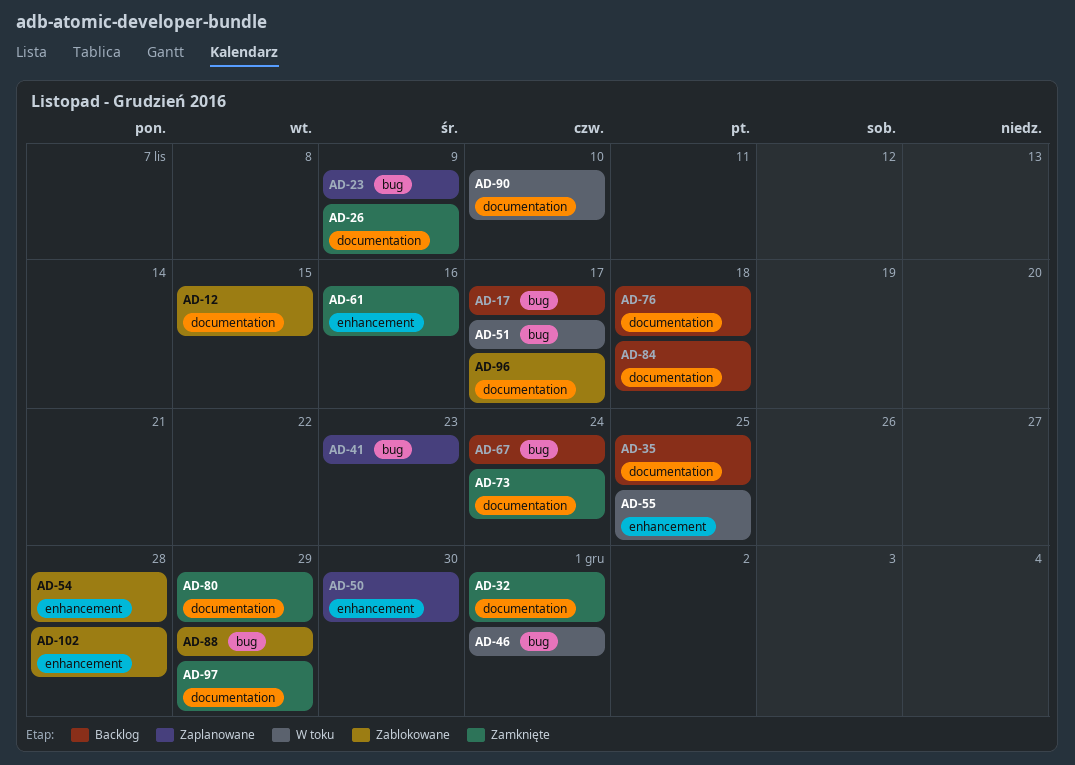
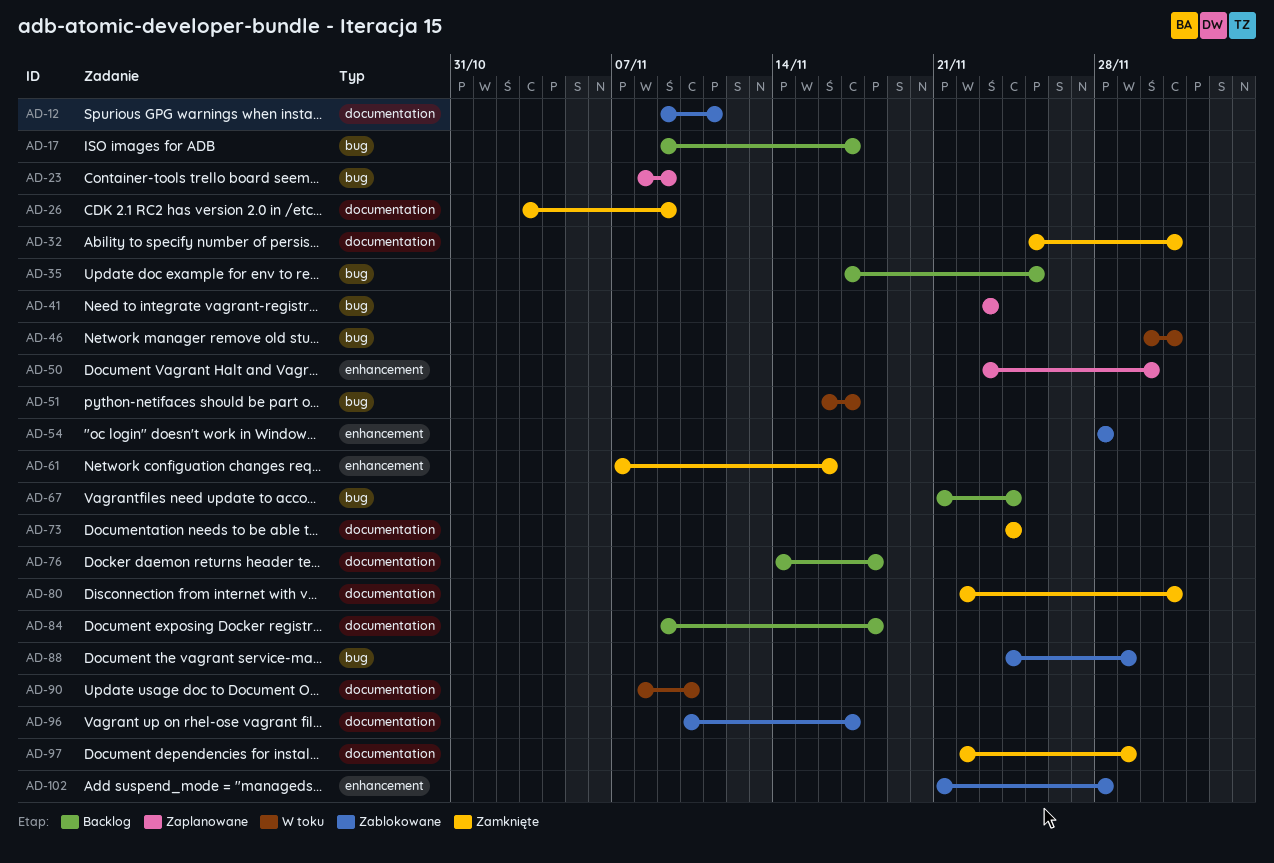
AD-12, due: Nov 15 -> Nov 11
AD-35, label: documentation -> bug
AD-55: present -> none
AD-80, due: Nov 29 -> Dec 1

